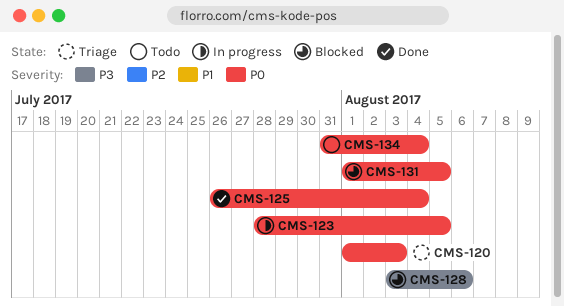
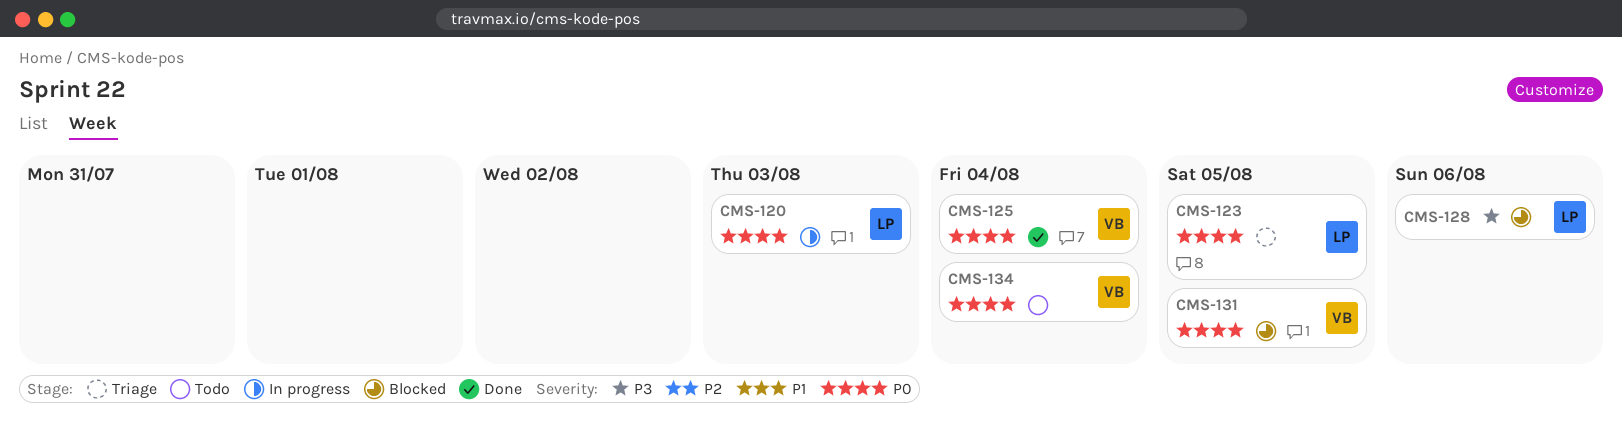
CMS-120, status: Triage -> In progress
CMS-123, status: In progress -> Triage

